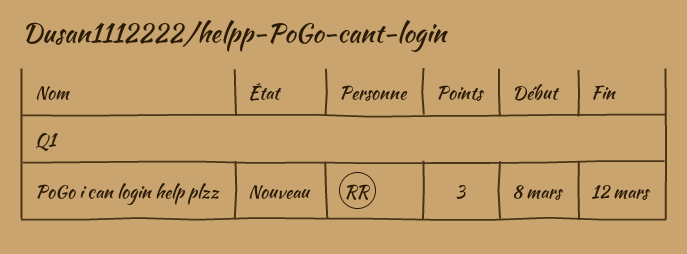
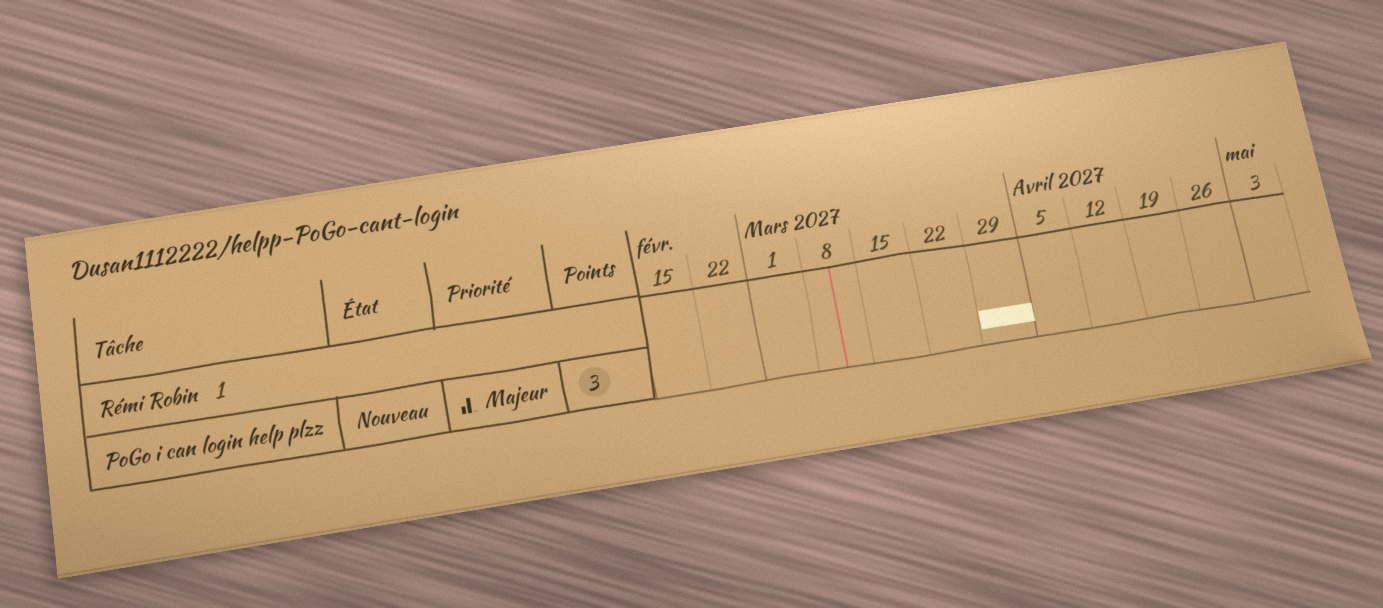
PoGo i can login help plzz, start: Mar 8 -> Mar 29
PoGo i can login help plzz, due: Mar 12 -> Apr 2

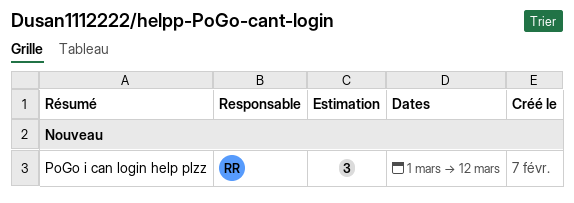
PoGo i can login help plzz, start: Mar 29 -> Mar 1
PoGo i can login help plzz, due: Apr 2 -> Mar 12

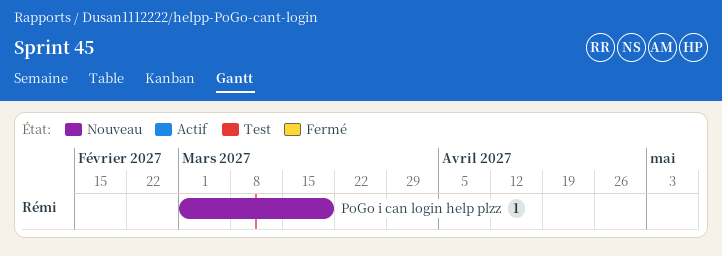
PoGo i can login help plzz, estimate: 3 -> 1
PoGo i can login help plzz, due: Mar 12 -> Mar 19

